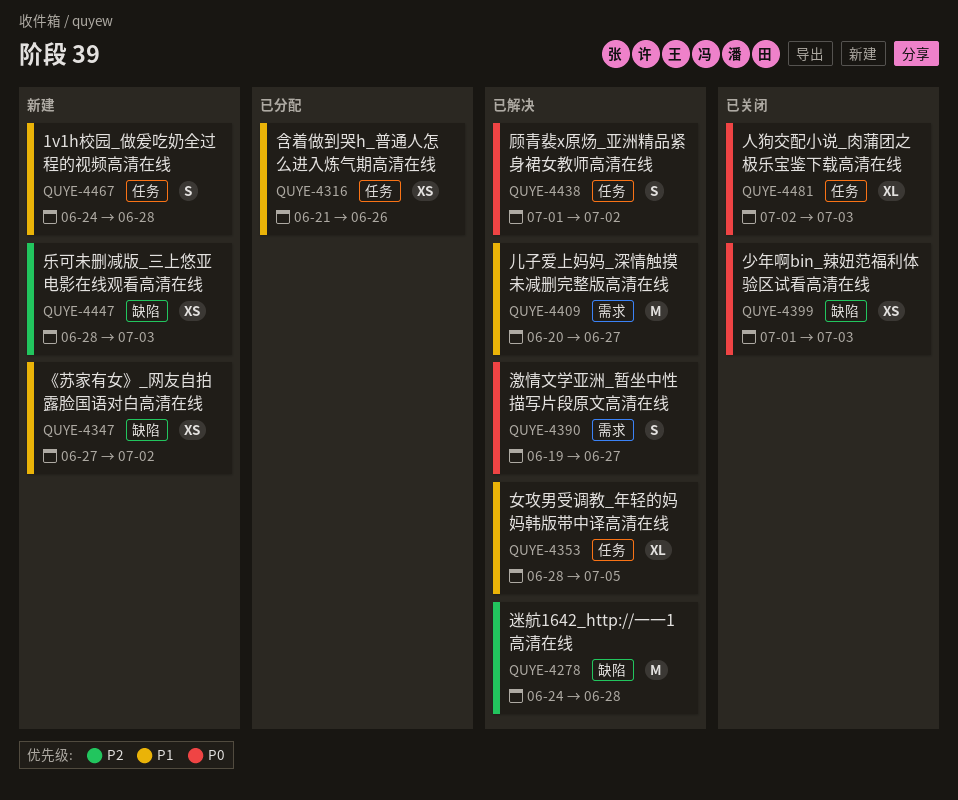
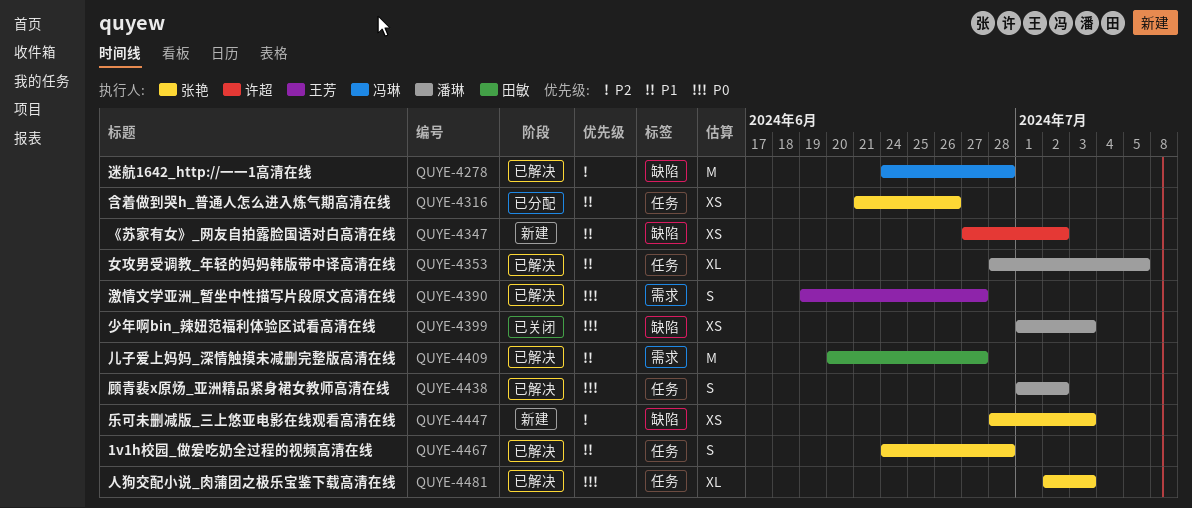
QUYE-4467, status: 新建 -> 已解决
QUYE-4481, status: 已关闭 -> 已解决

